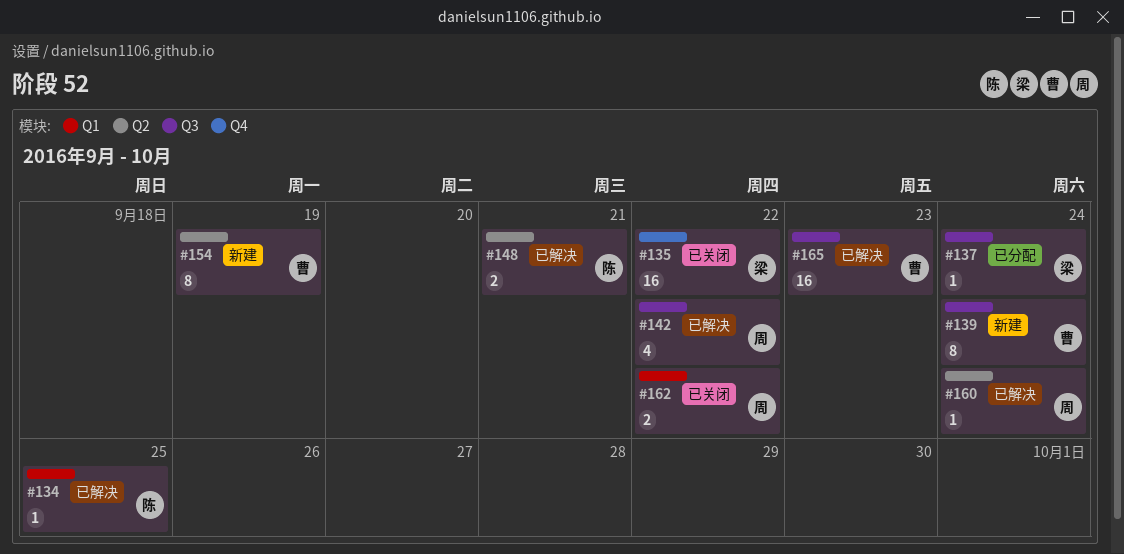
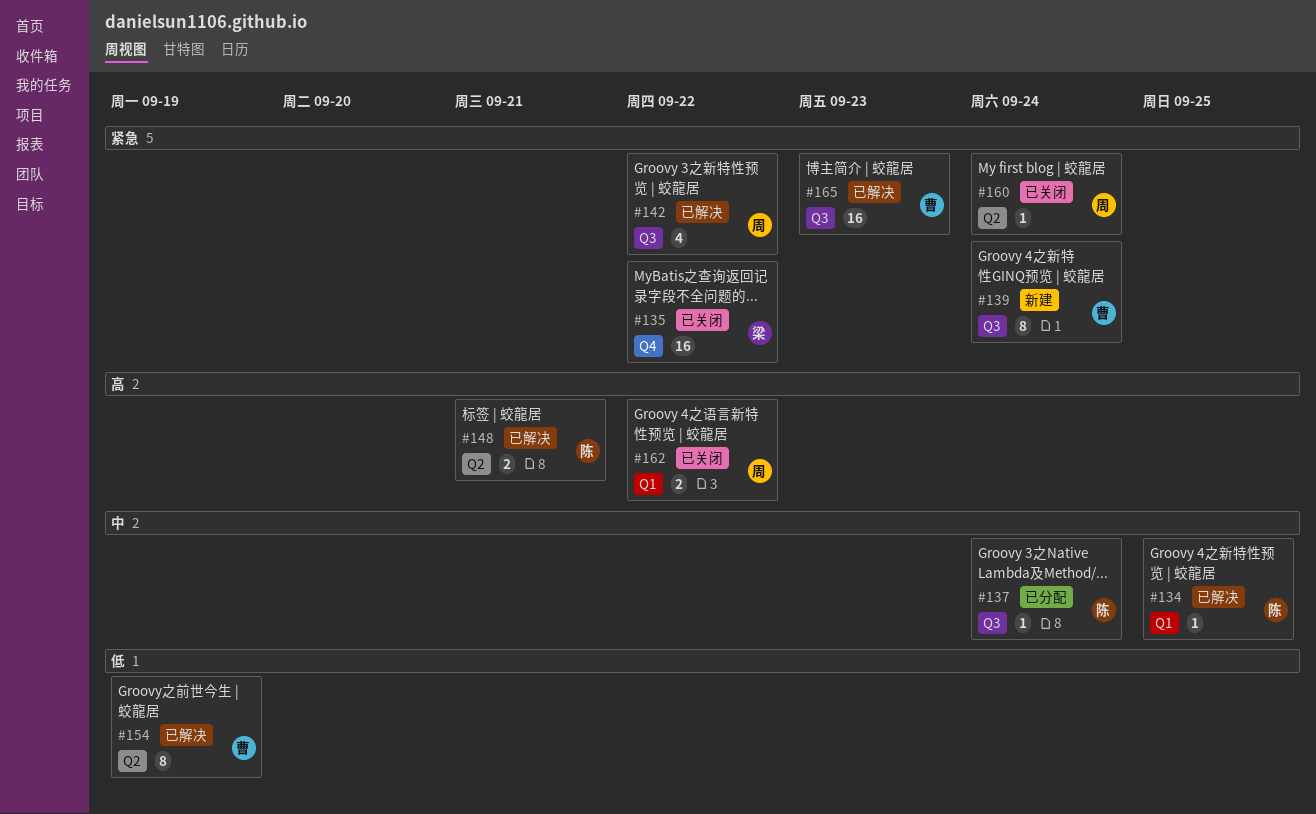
#137, owner: 梁 -> 陈
#154, status: 新建 -> 已解决
#160, status: 已解决 -> 已关闭

